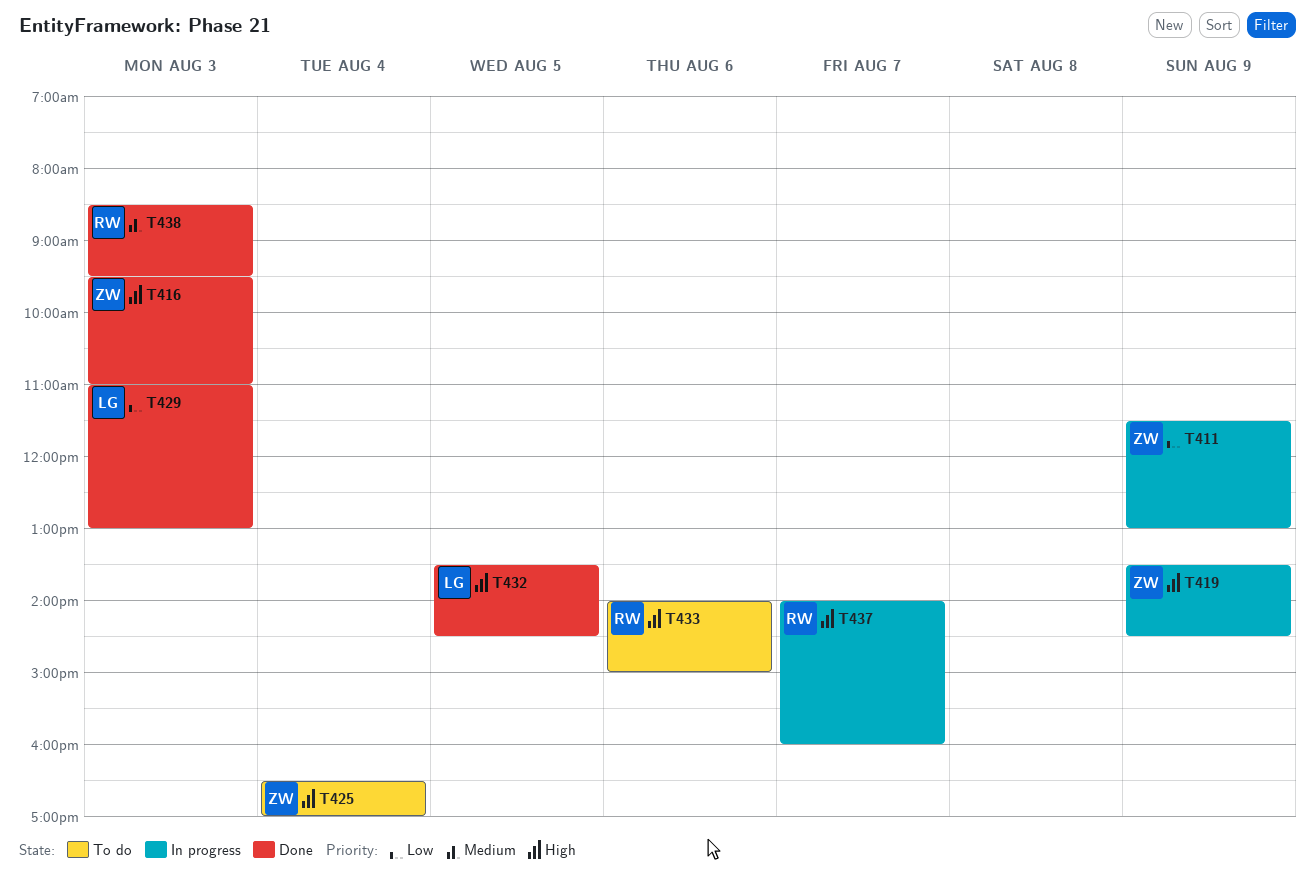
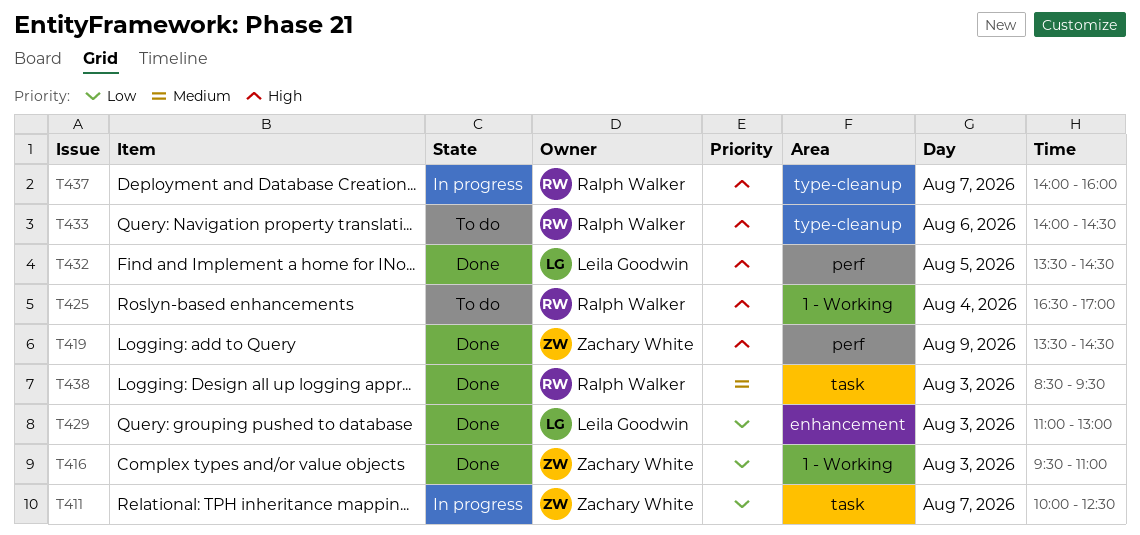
T411, day: Aug 9 -> Aug 7
T411, begins: 11:30 -> 10:00
T411, ends: 13:00 -> 12:30
T416, priority: High -> Low
T419, status: In progress -> Done
T425, owner: Zachary White -> Ralph Walker
T433, ends: 15:00 -> 14:30

